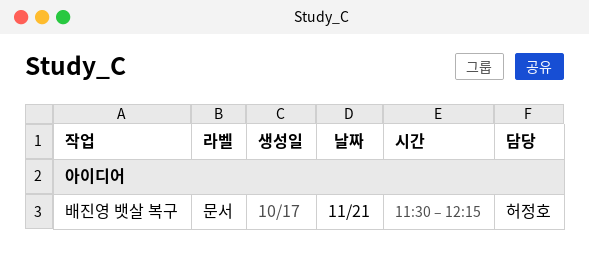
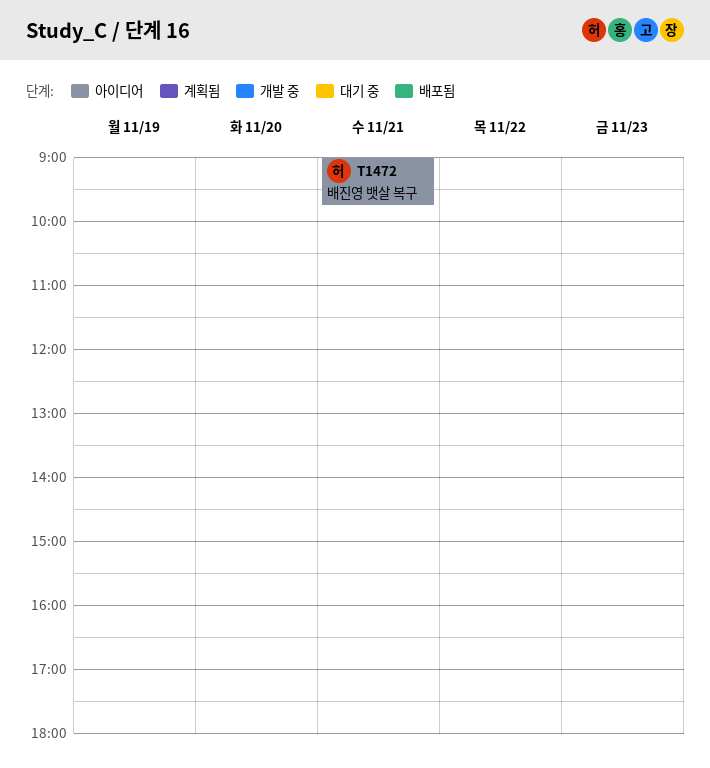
배진영 뱃살 복구, begins: 11:30 -> 09:00
배진영 뱃살 복구, ends: 12:15 -> 09:45

